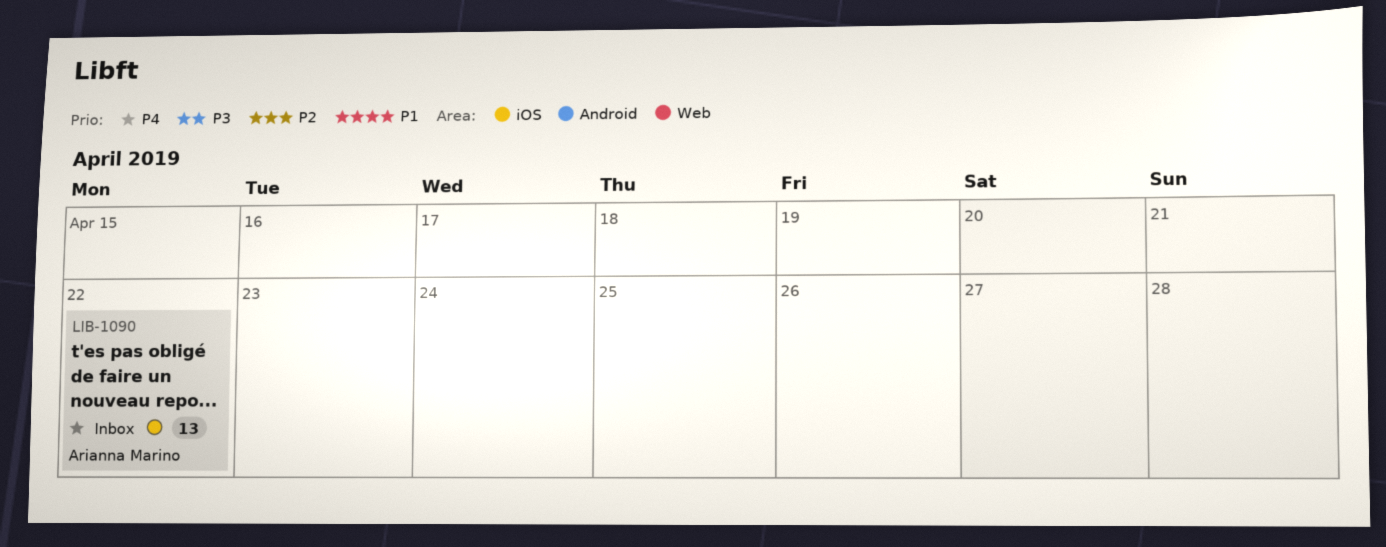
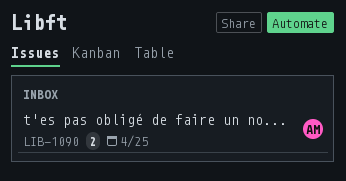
LIB-1090, estimate: 13 -> 2
LIB-1090, due: Apr 22 -> Apr 25

